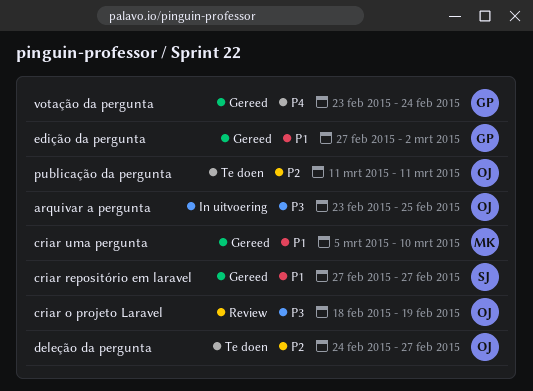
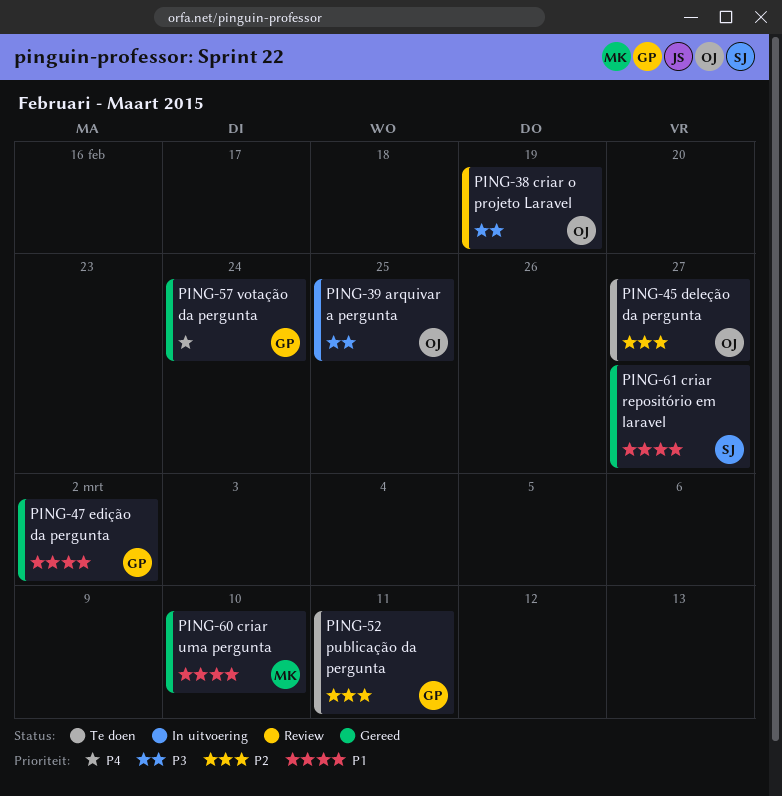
publicação da pergunta, owner: OJ -> GP

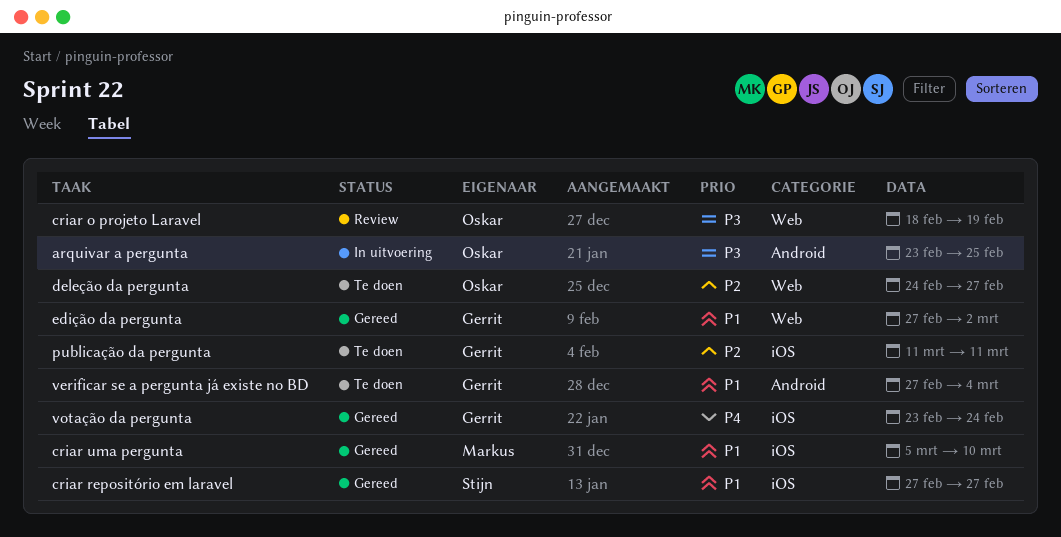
verificar se a pergunta já existe no BD: none -> present

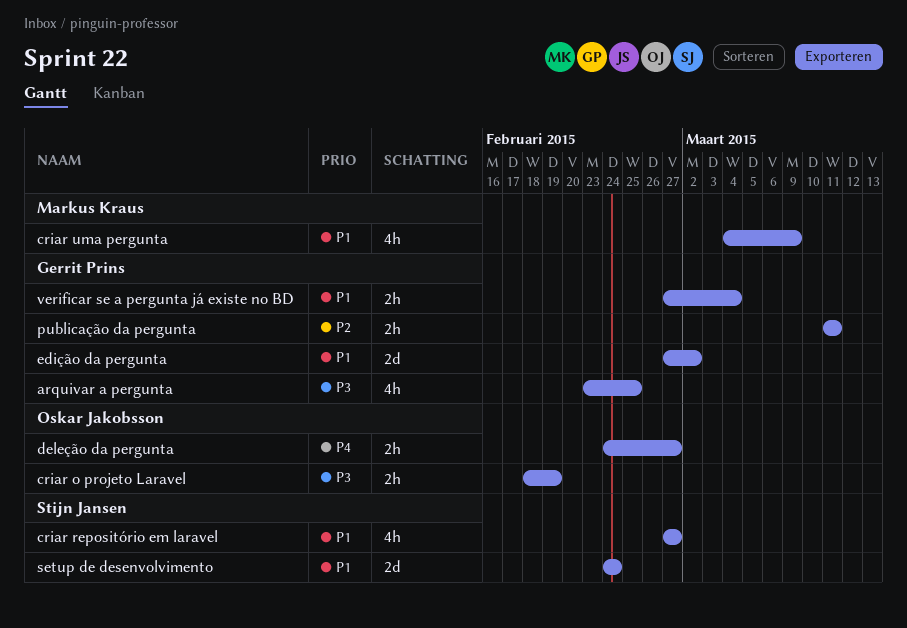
arquivar a pergunta, owner: Oskar Jakobsson -> Gerrit Prins
criar uma pergunta, start: Mar 5 -> Mar 4
criar uma pergunta, due: Mar 10 -> Mar 9
deleção da pergunta, priority: P2 -> P4
setup de desenvolvimento: none -> present
votação da pergunta: present -> none

